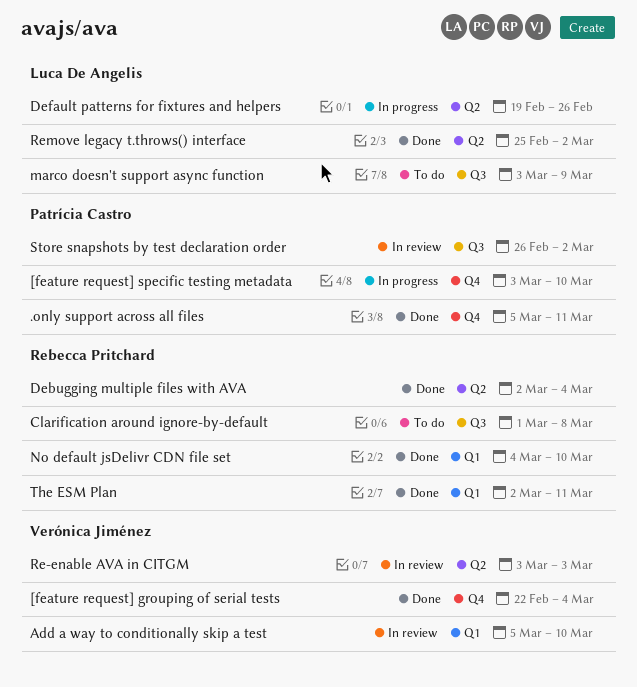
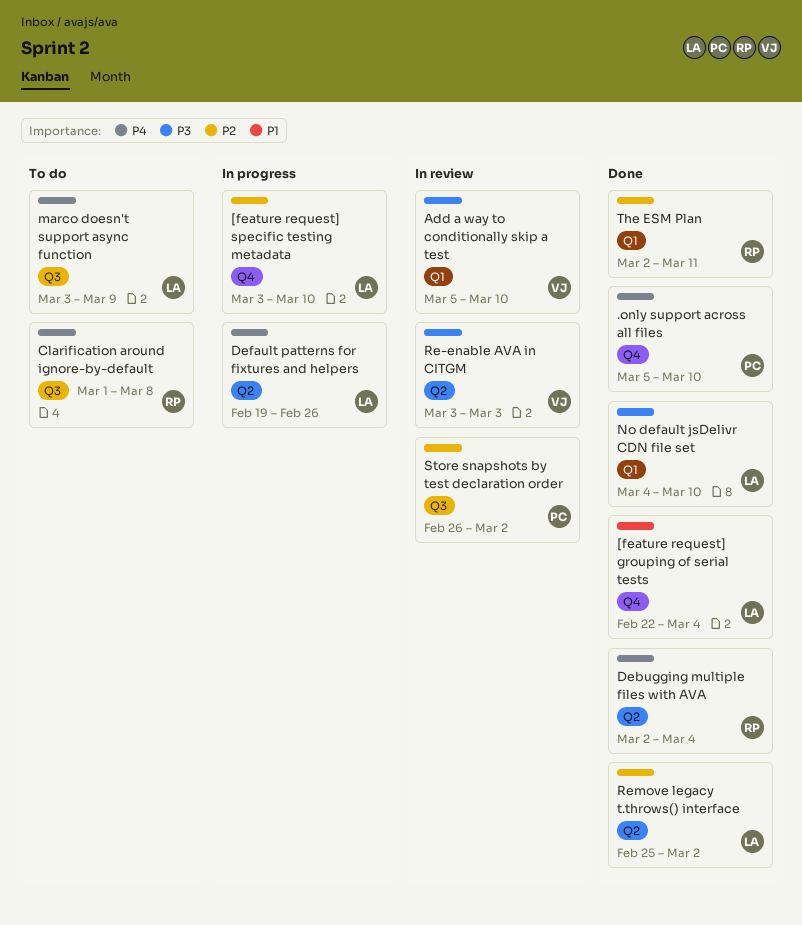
.only support across all files, due: Mar 11 -> Mar 10
[feature request] grouping of serial tests, owner: Verónica Jiménez -> Luca De Angelis
[feature request] specific testing metadata, owner: Patrícia Castro -> Luca De Angelis
No default jsDelivr CDN file set, owner: Rebecca Pritchard -> Luca De Angelis

